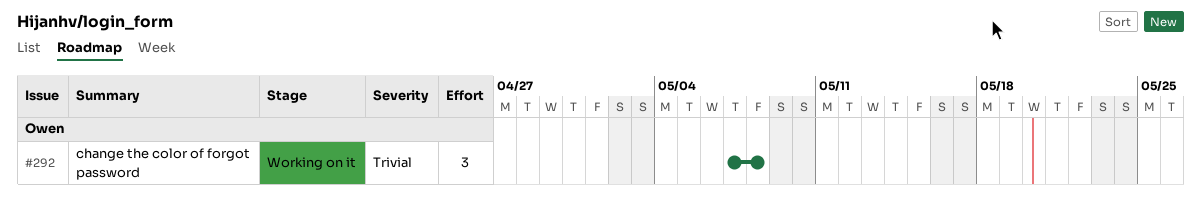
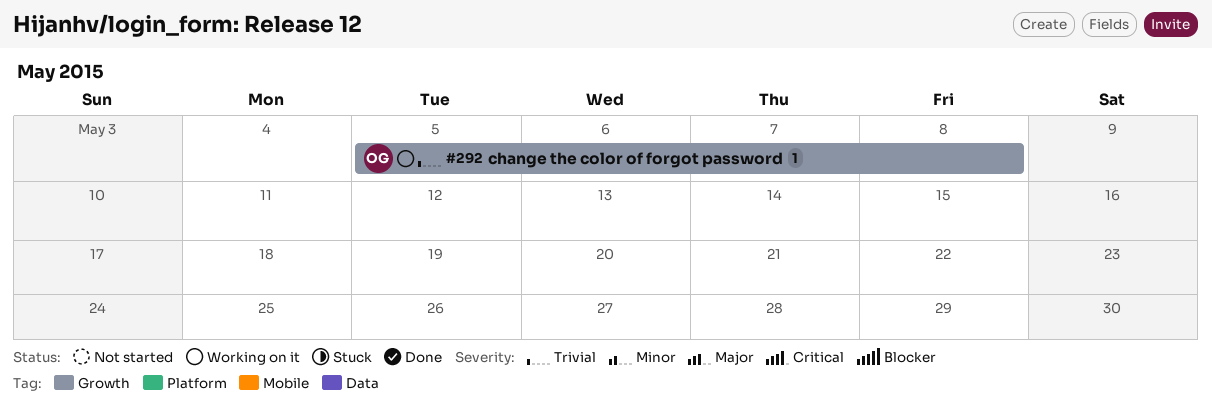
#292, estimate: 3 -> 1
#292, start: May 7 -> May 5

